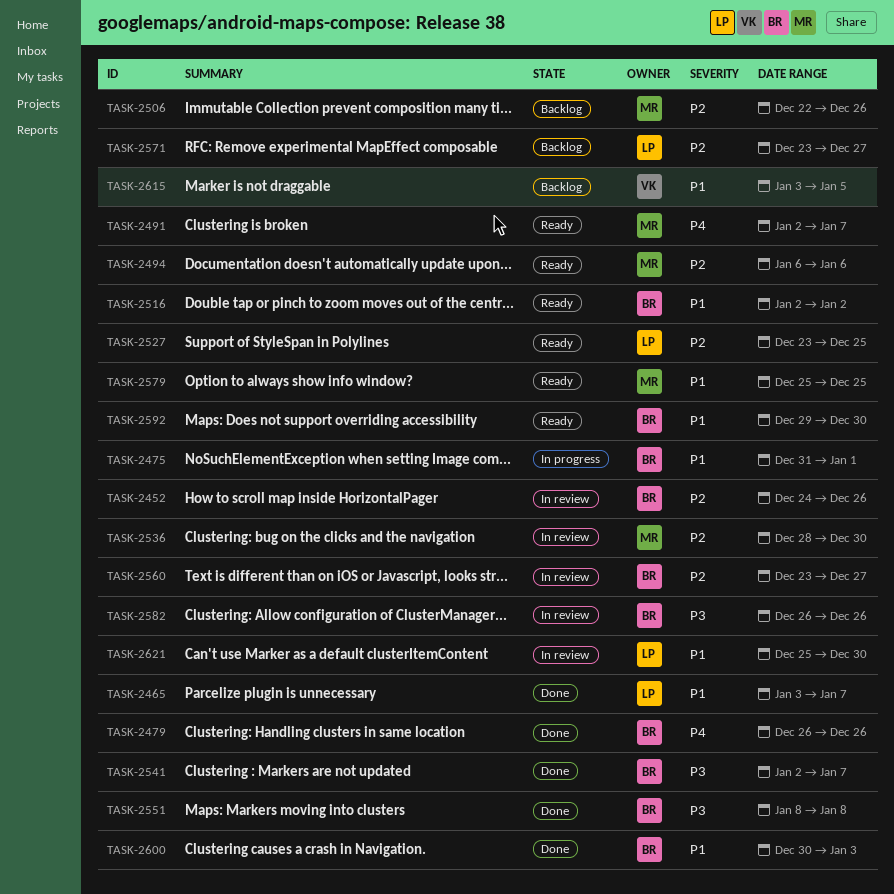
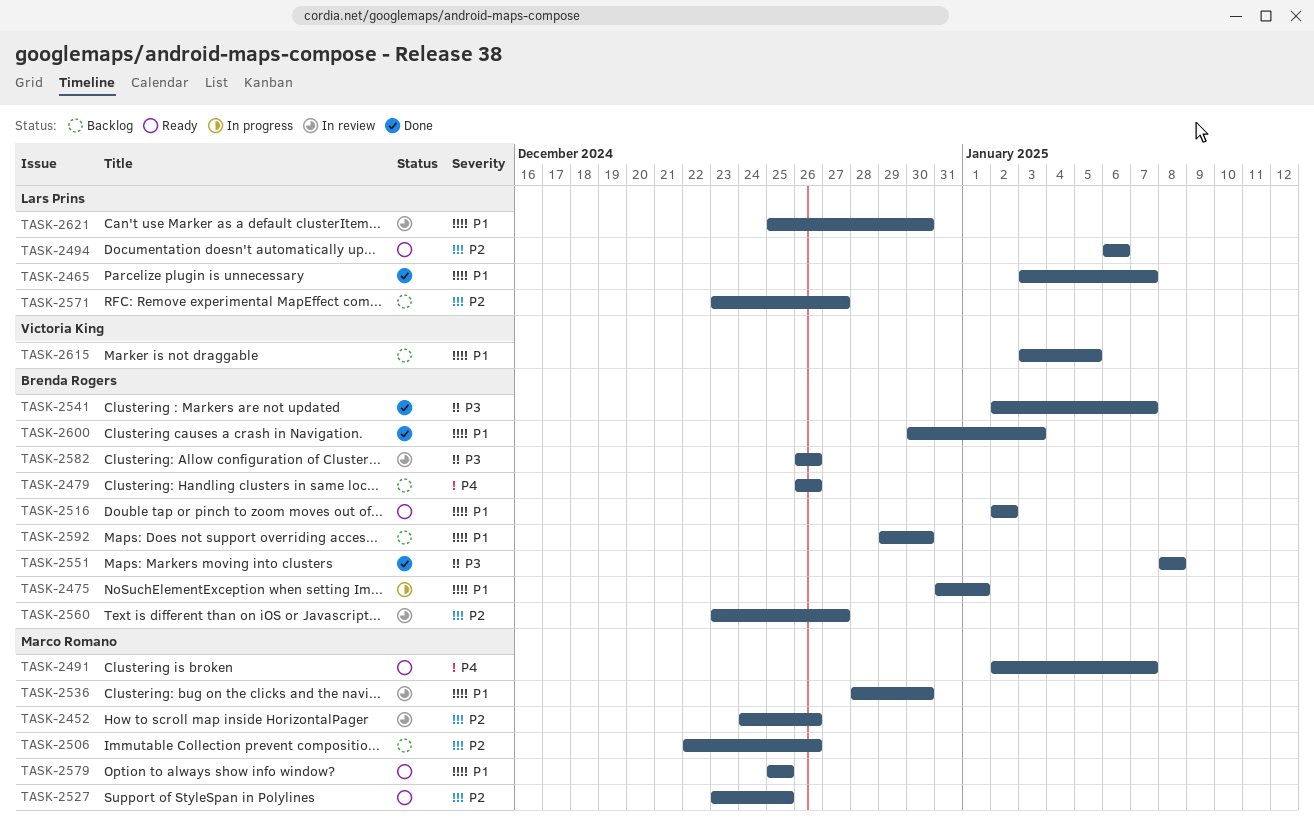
TASK-2452, owner: Brenda Rogers -> Marco Romano
TASK-2479, status: Done -> Backlog
TASK-2494, owner: Marco Romano -> Lars Prins
TASK-2527, owner: Lars Prins -> Marco Romano
TASK-2536, priority: P2 -> P1
TASK-2592, status: Ready -> Backlog

